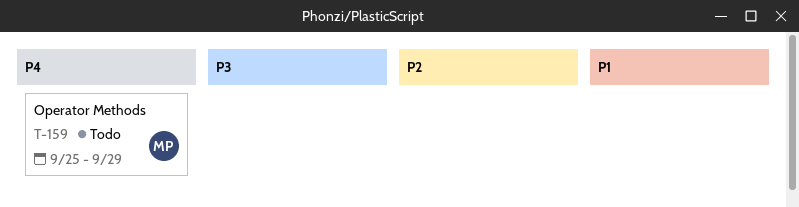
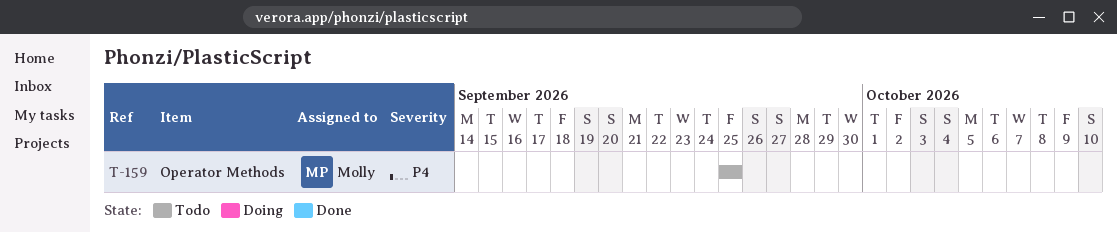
T-159, due: Sep 29 -> Sep 25

